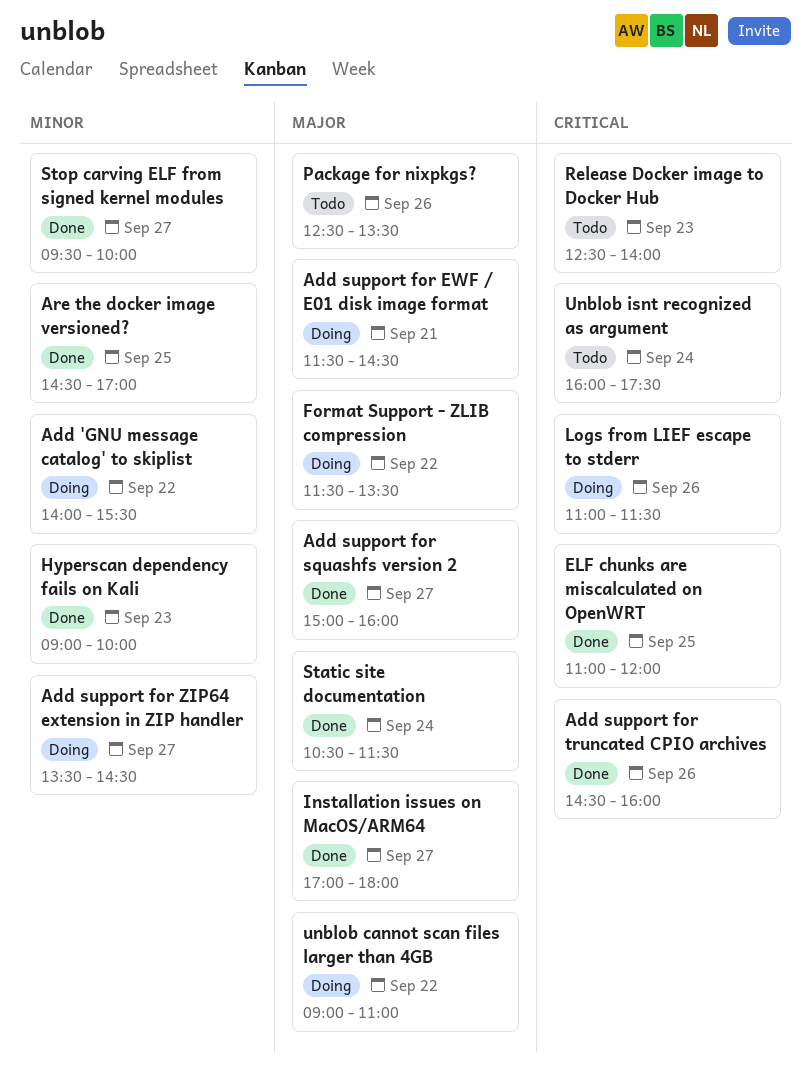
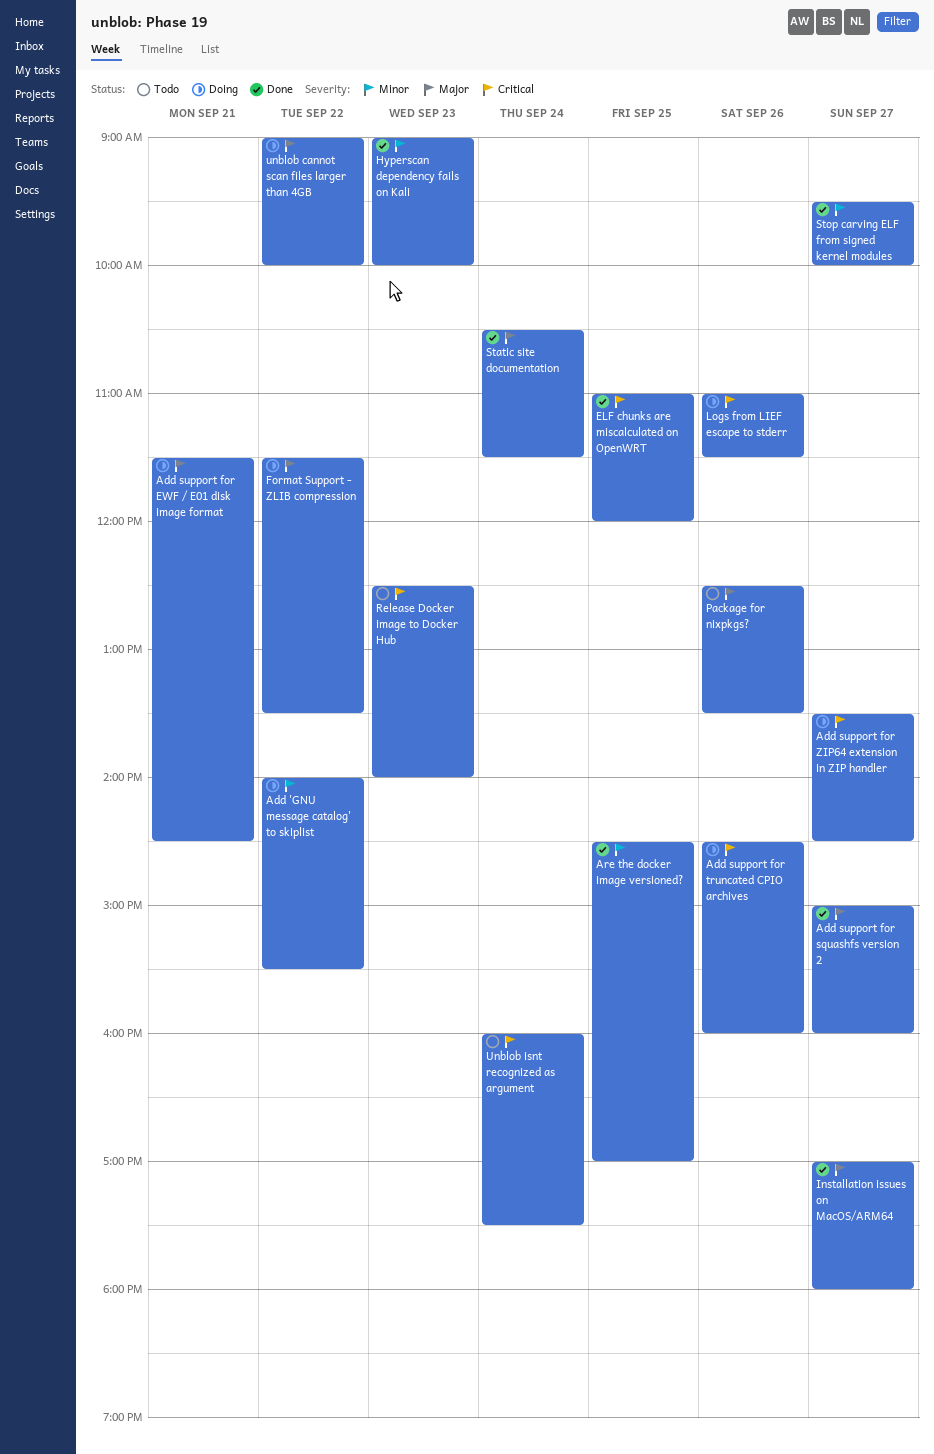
Add support for truncated CPIO archives, status: Done -> Doing
Add support for ZIP64 extension in ZIP handler, priority: Minor -> Critical
unblob cannot scan files larger than 4GB, ends: 11:00 -> 10:00

